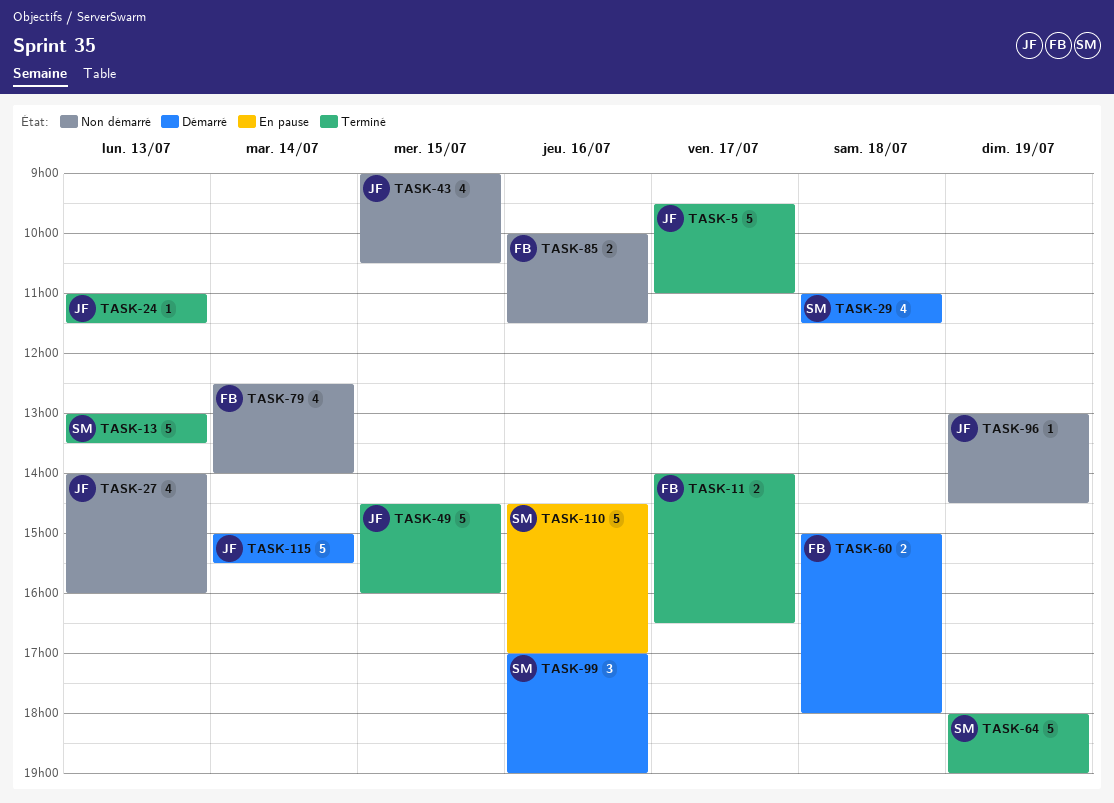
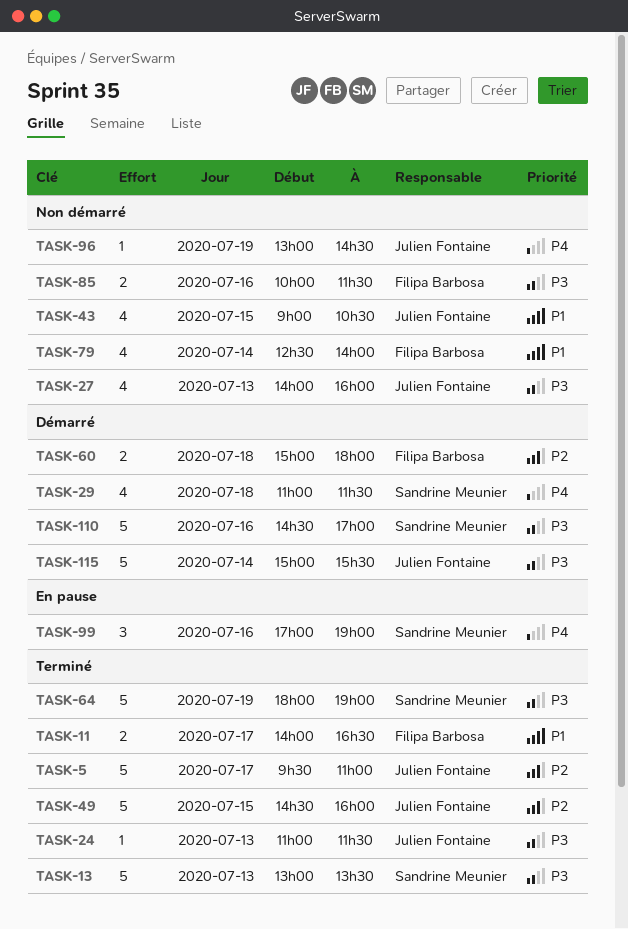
TASK-99, status: Démarré -> En pause
TASK-110, status: En pause -> Démarré

